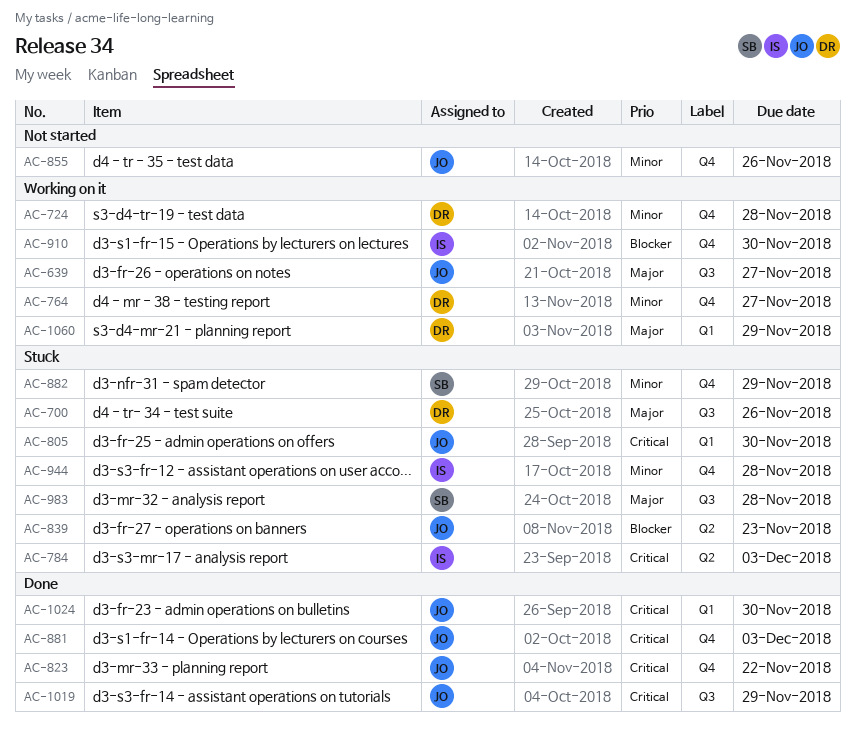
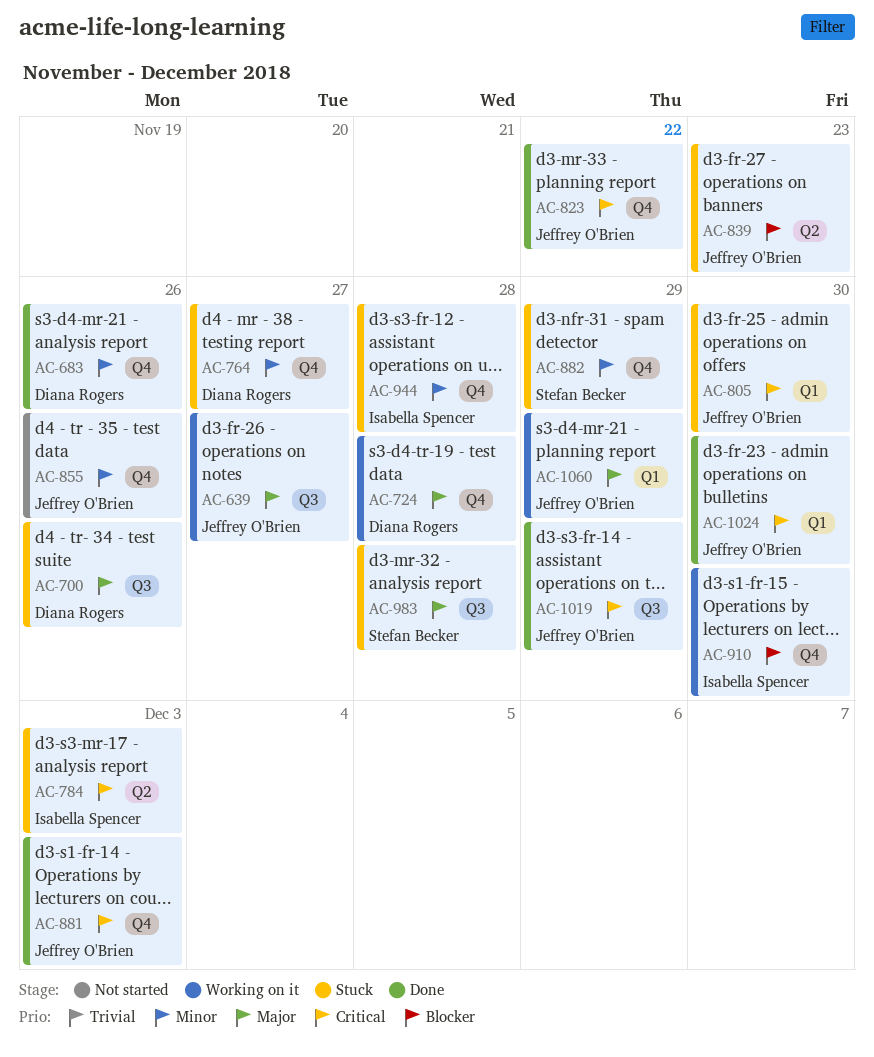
AC-683: none -> present
AC-724, priority: Minor -> Major
AC-764, status: Working on it -> Stuck
AC-1060, owner: Diana Rogers -> Jeffrey O'Brien

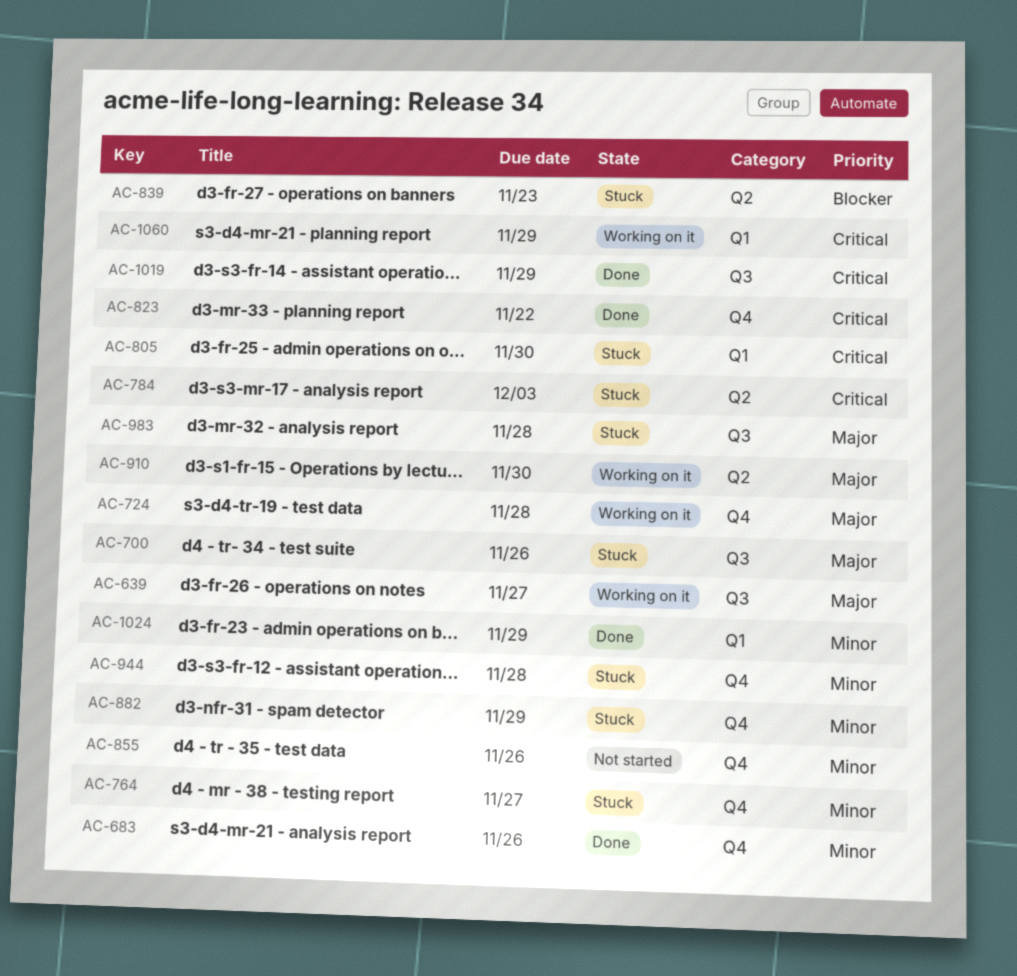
AC-881: present -> none
AC-910, priority: Blocker -> Major
AC-910, label: Q4 -> Q2
AC-1024, priority: Critical -> Minor
AC-1024, due: Nov 30 -> Nov 29
AC-1060, priority: Major -> Critical

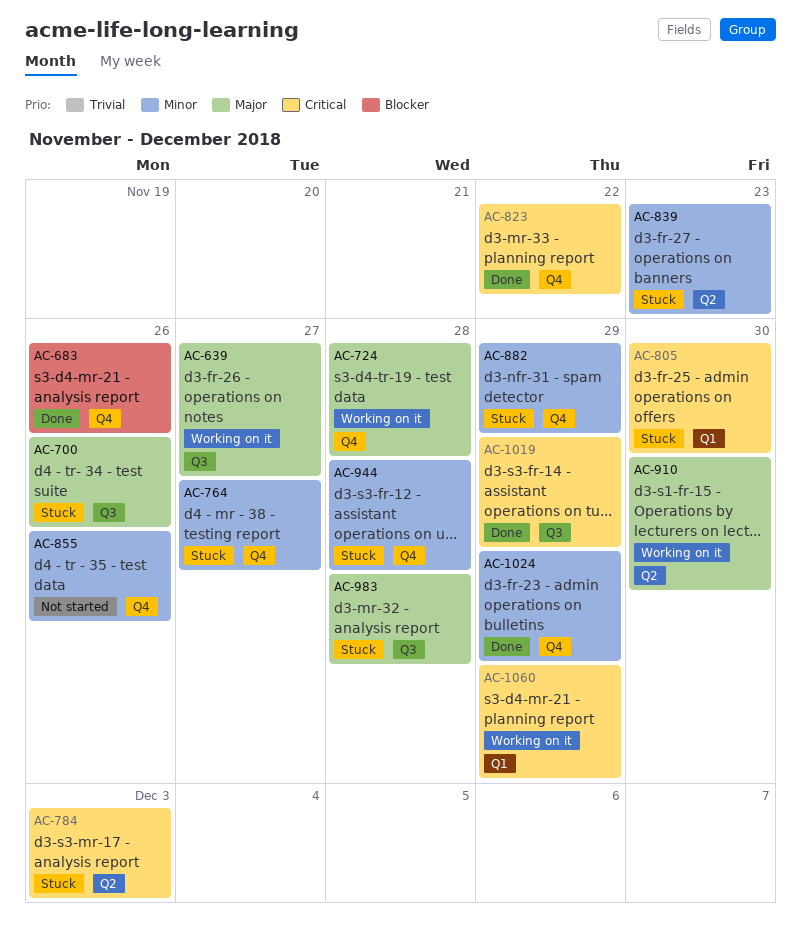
AC-683, priority: Minor -> Blocker
AC-839, priority: Blocker -> Minor
AC-1024, label: Q1 -> Q4

